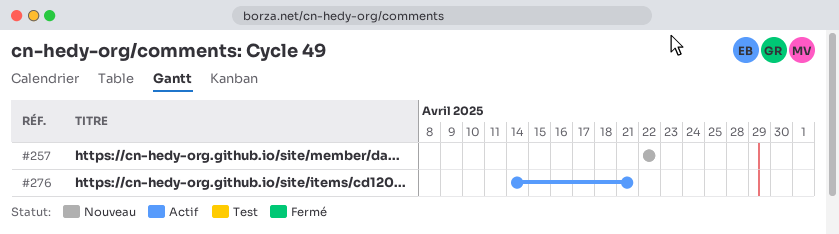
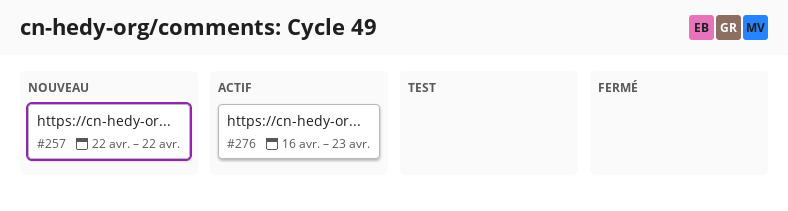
#276, start: Apr 14 -> Apr 16
#276, due: Apr 21 -> Apr 23

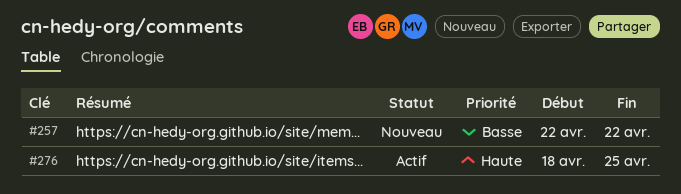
#276, start: Apr 16 -> Apr 18
#276, due: Apr 23 -> Apr 25

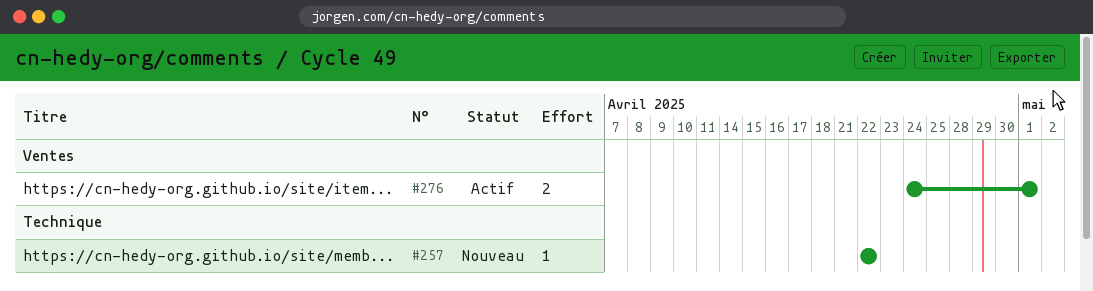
#276, start: Apr 18 -> Apr 24
#276, due: Apr 25 -> May 1

